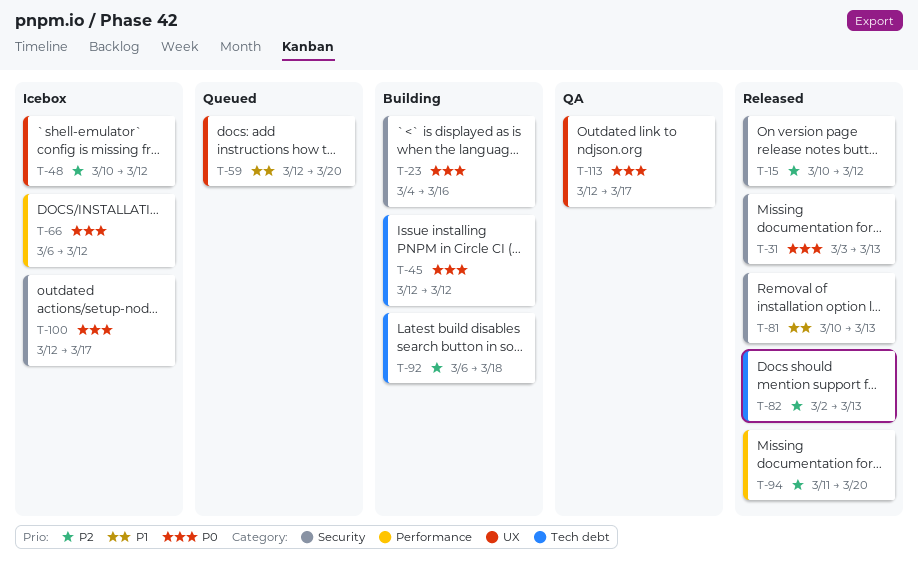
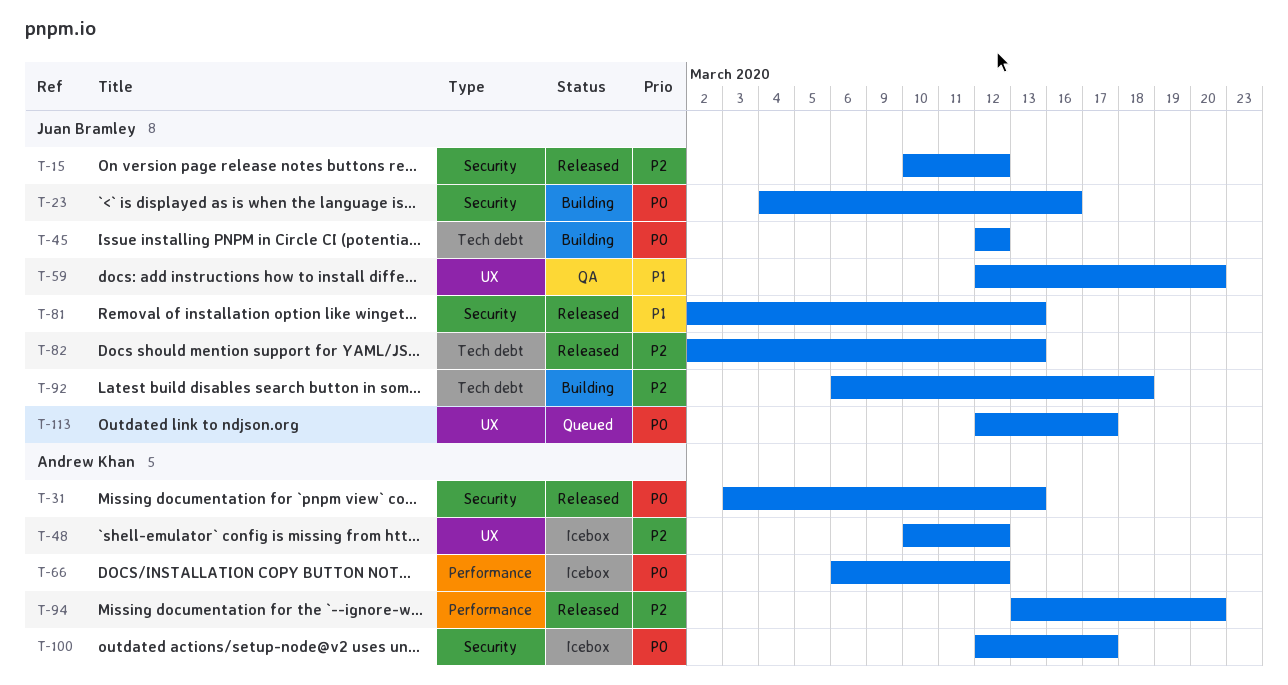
T-59, status: Queued -> QA
T-81, start: Mar 10 -> Mar 2
T-94, start: Mar 11 -> Mar 13
T-113, status: QA -> Queued

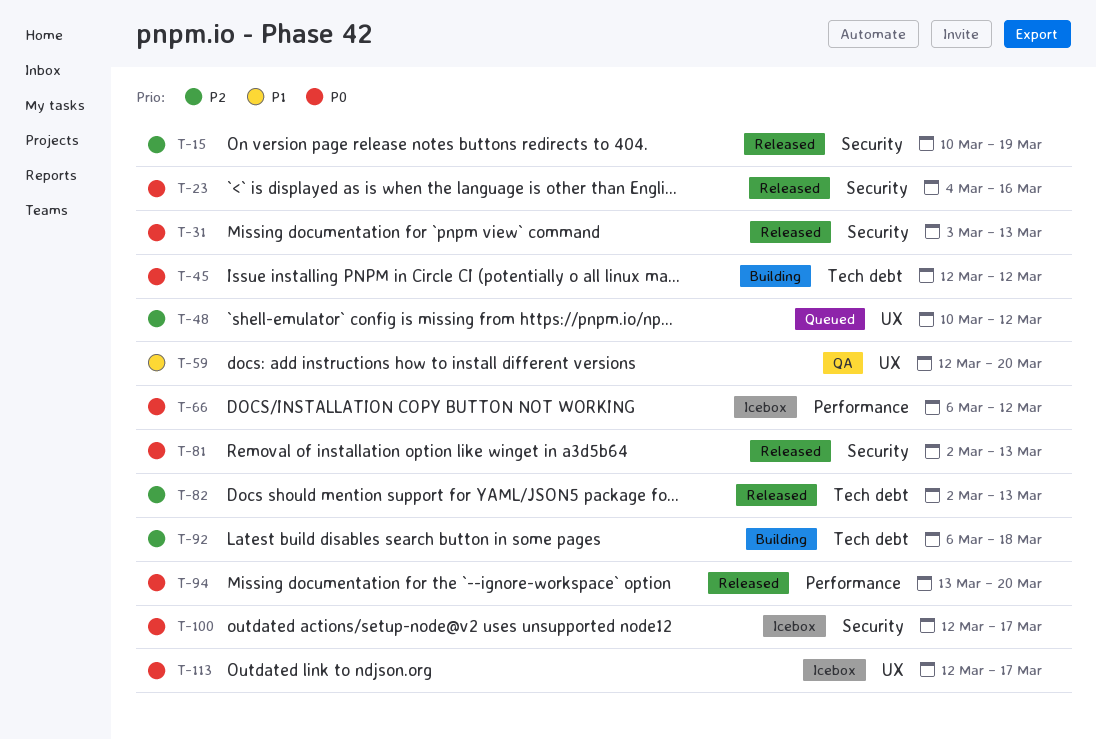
T-15, due: Mar 12 -> Mar 19
T-23, status: Building -> Released
T-48, status: Icebox -> Queued
T-81, priority: P1 -> P0
T-94, priority: P2 -> P0
T-113, status: Queued -> Icebox

